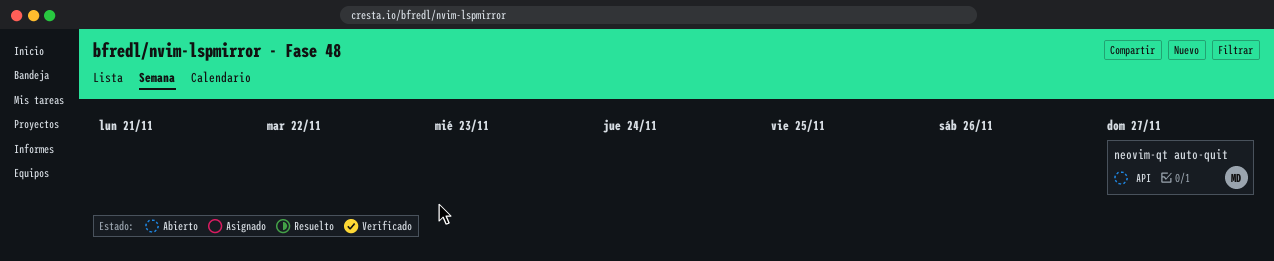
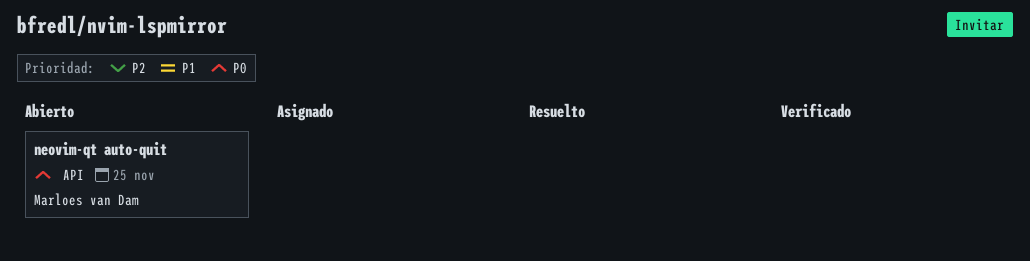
neovim-qt auto-quit, due: Nov 27 -> Nov 25

